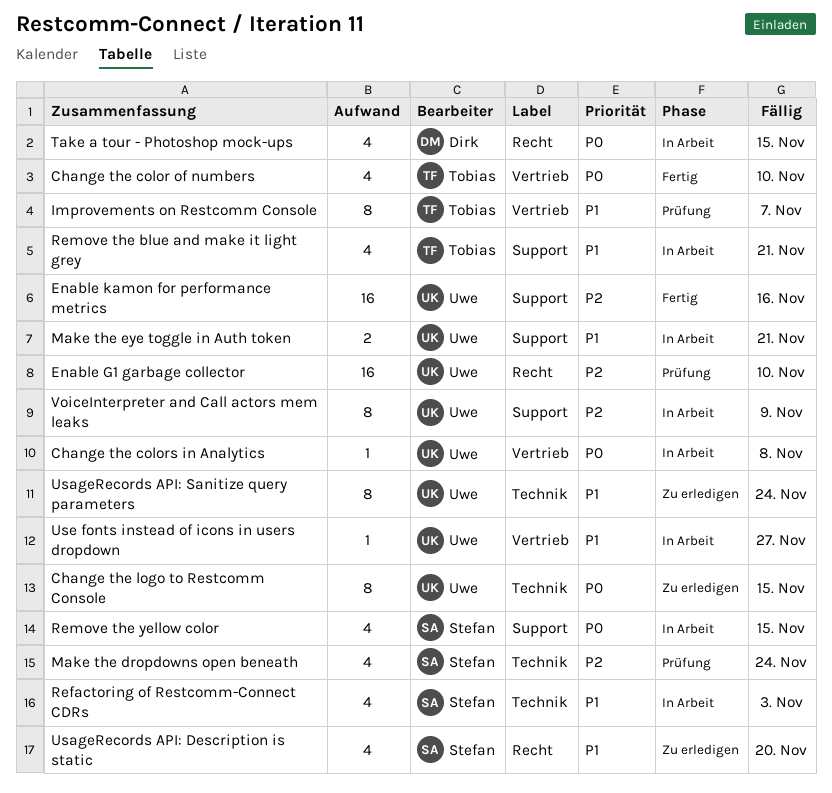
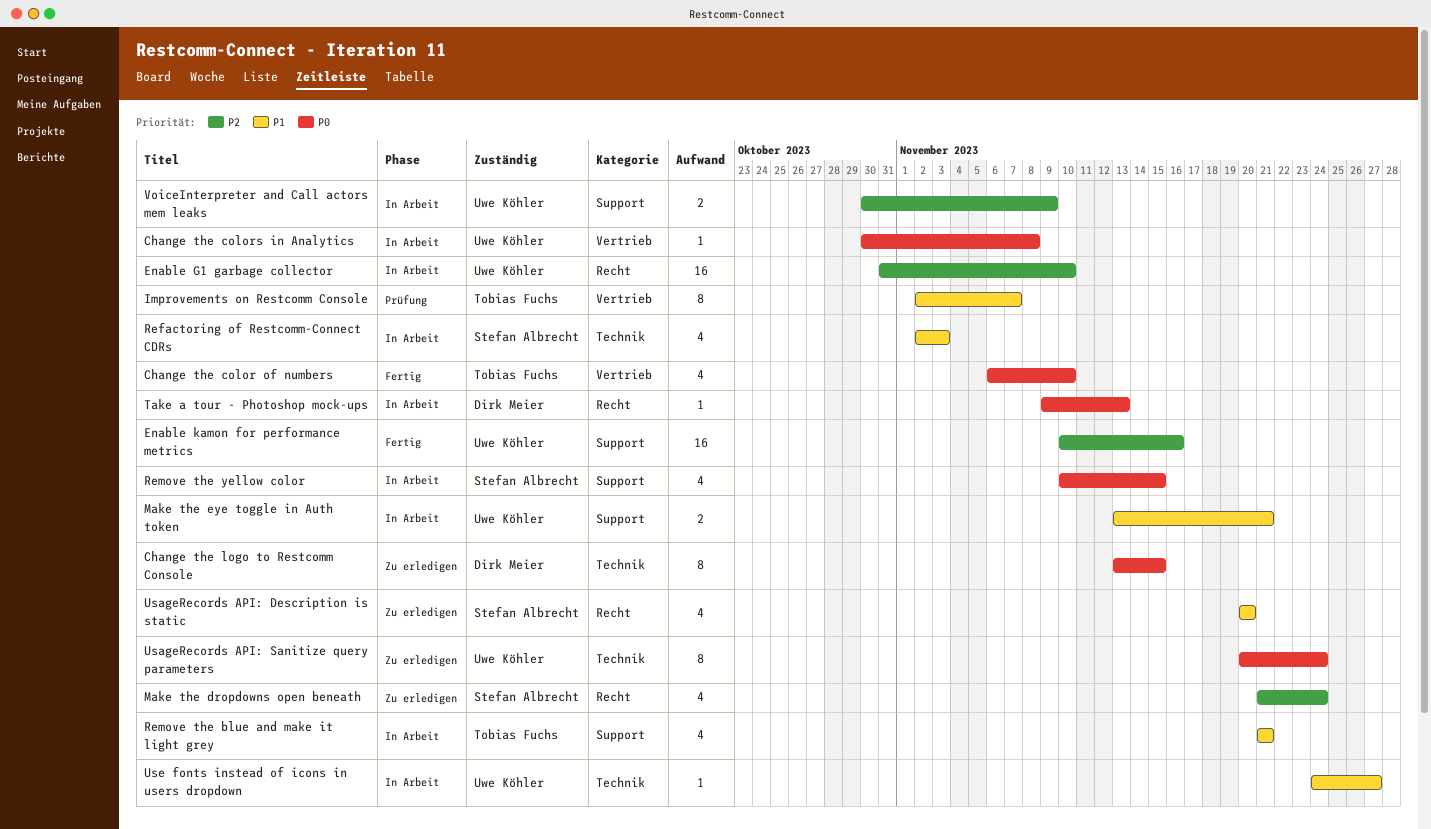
Change the logo to Restcomm Console, owner: Uwe Köhler -> Dirk Meier
Enable G1 garbage collector, status: Prüfung -> In Arbeit
Make the dropdowns open beneath, status: Prüfung -> Zu erledigen
Make the dropdowns open beneath, label: Technik -> Recht
Take a tour - Photoshop mock-ups, estimate: 4 -> 1
Take a tour - Photoshop mock-ups, due: Nov 15 -> Nov 13
UsageRecords API: Sanitize query parameters, priority: P1 -> P0
Use fonts instead of icons in users dropdown, label: Vertrieb -> Technik
VoiceInterpreter and Call actors mem leaks, estimate: 8 -> 2

